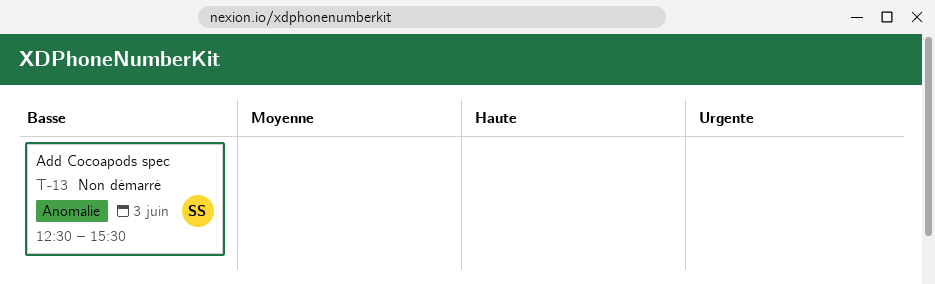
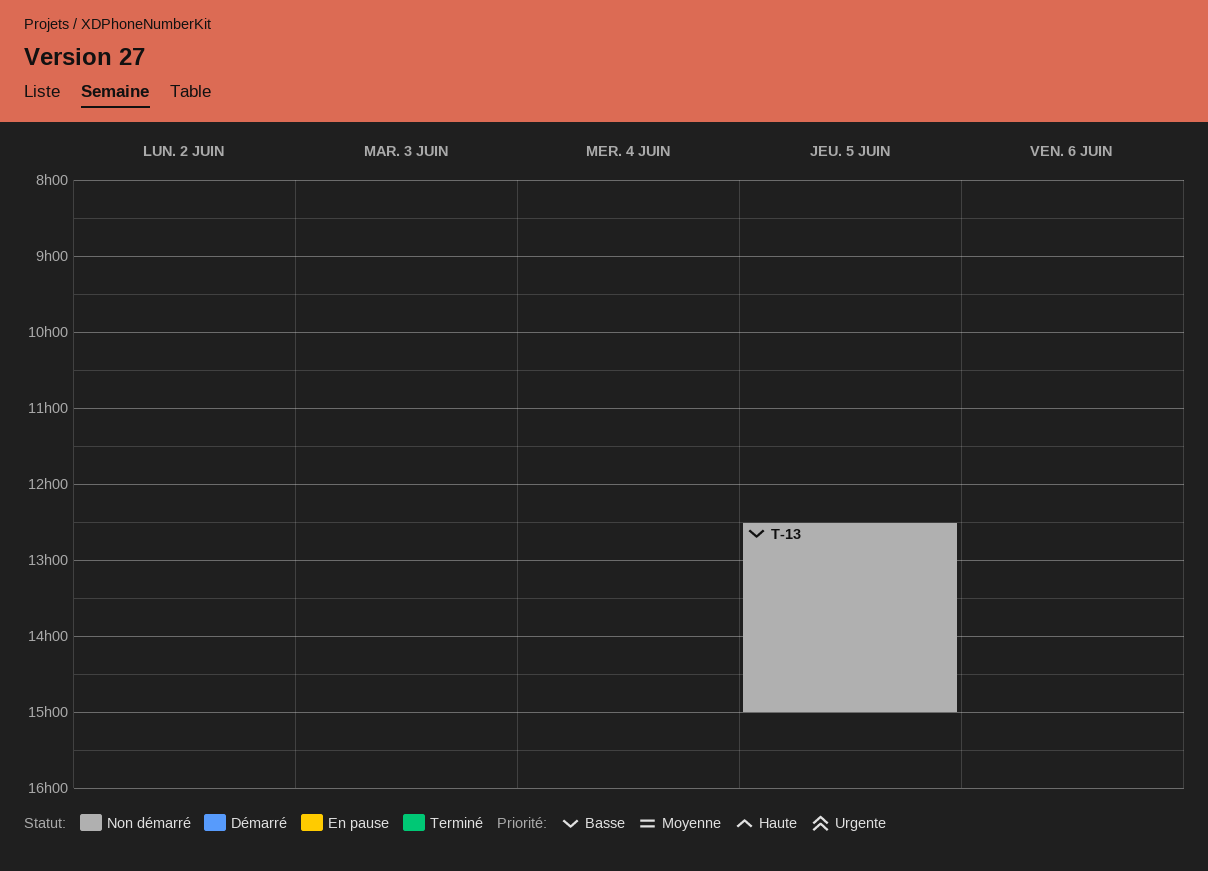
T-13, day: Jun 3 -> Jun 5
T-13, ends: 15:30 -> 15:00

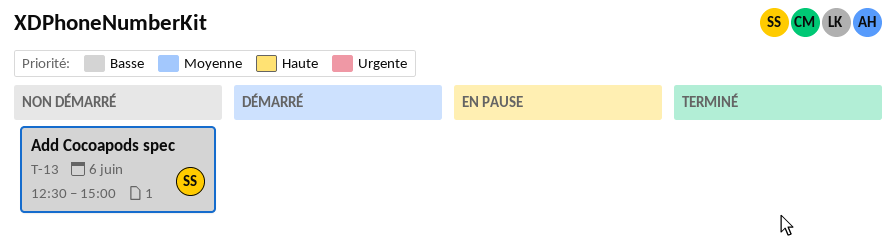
T-13, day: Jun 5 -> Jun 6

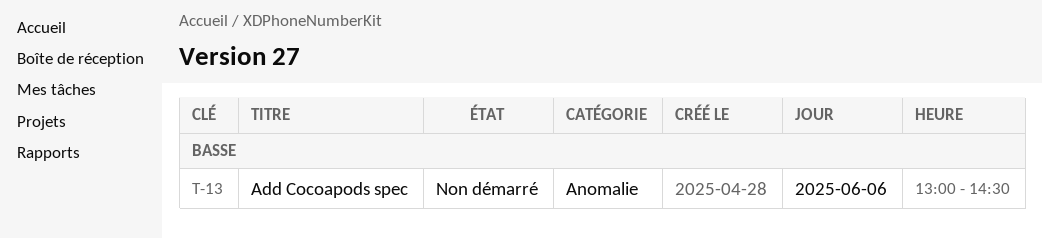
T-13, begins: 12:30 -> 13:00
T-13, ends: 15:00 -> 14:30

